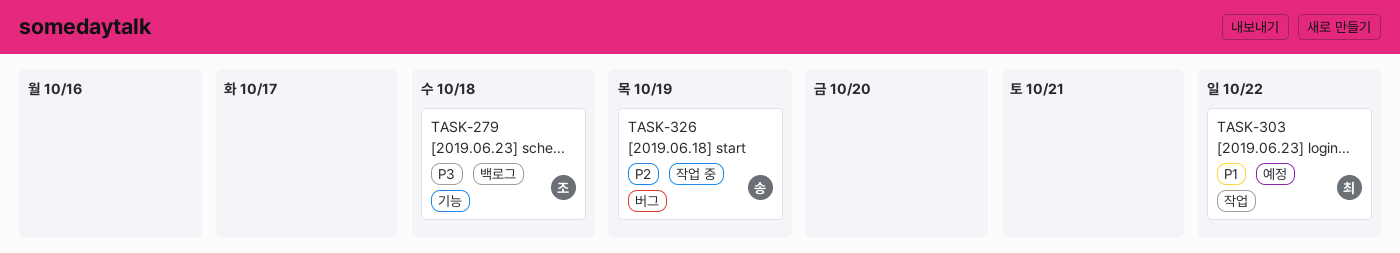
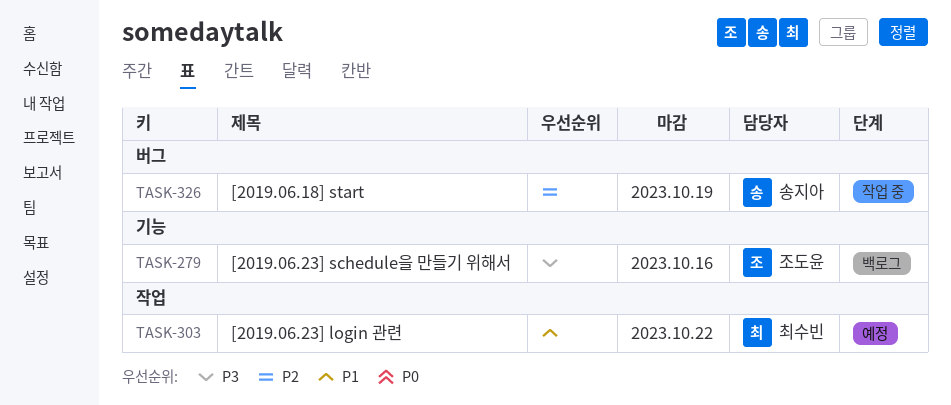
TASK-279, due: Oct 18 -> Oct 16

